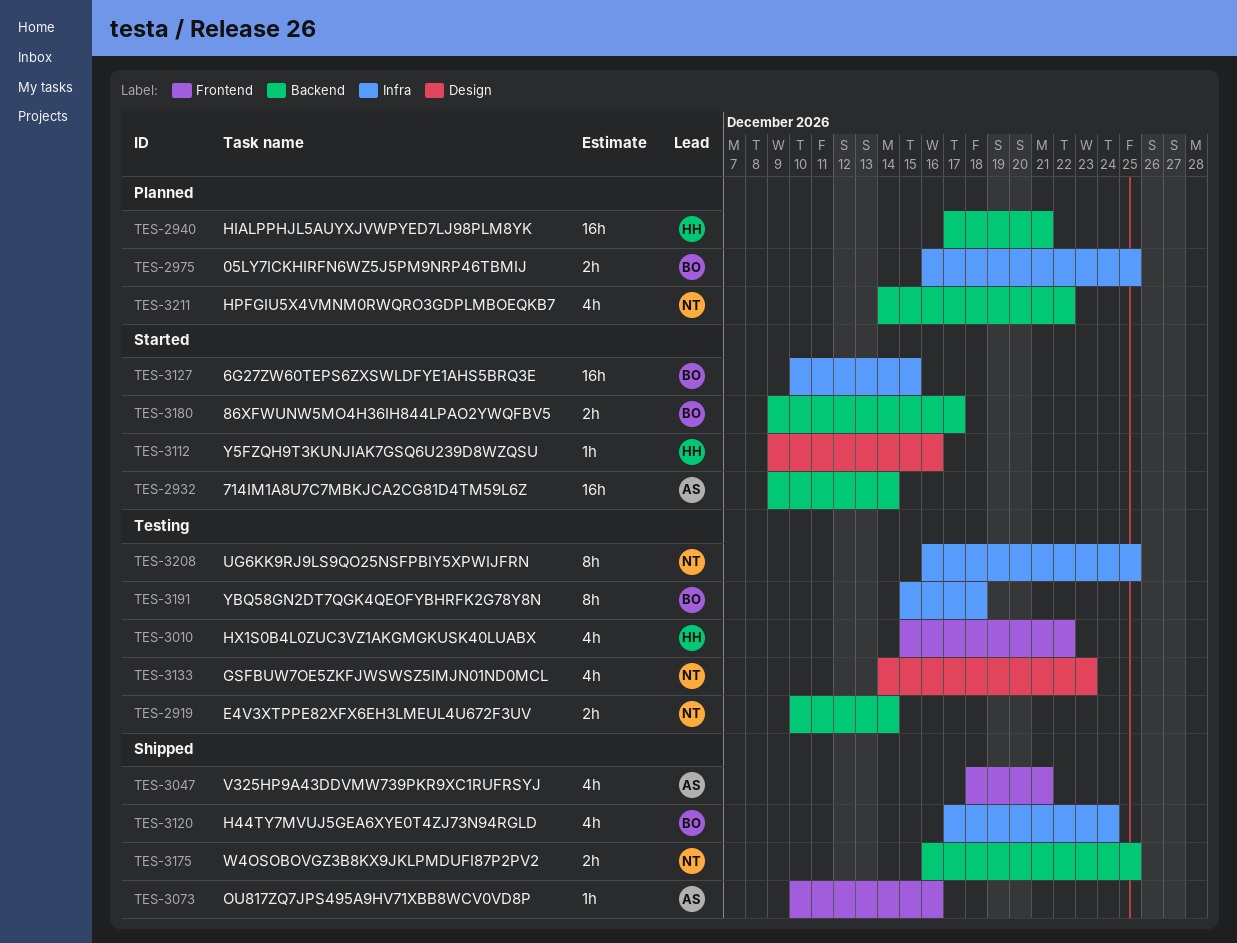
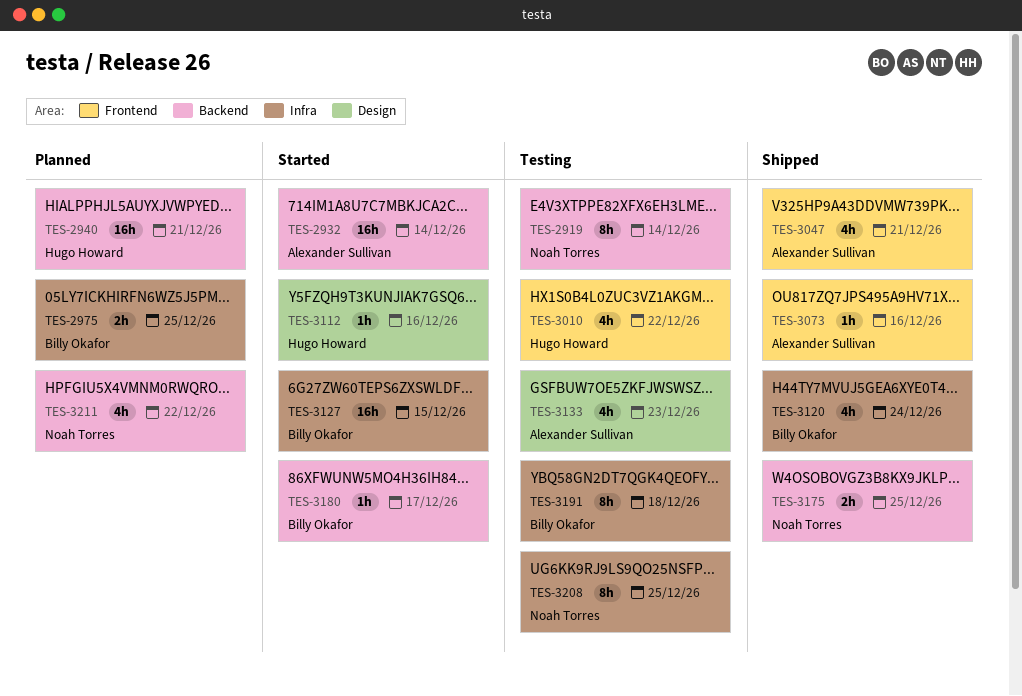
TES-2919, estimate: 2h -> 8h
TES-3133, owner: Noah Torres -> Alexander Sullivan
TES-3180, estimate: 2h -> 1h

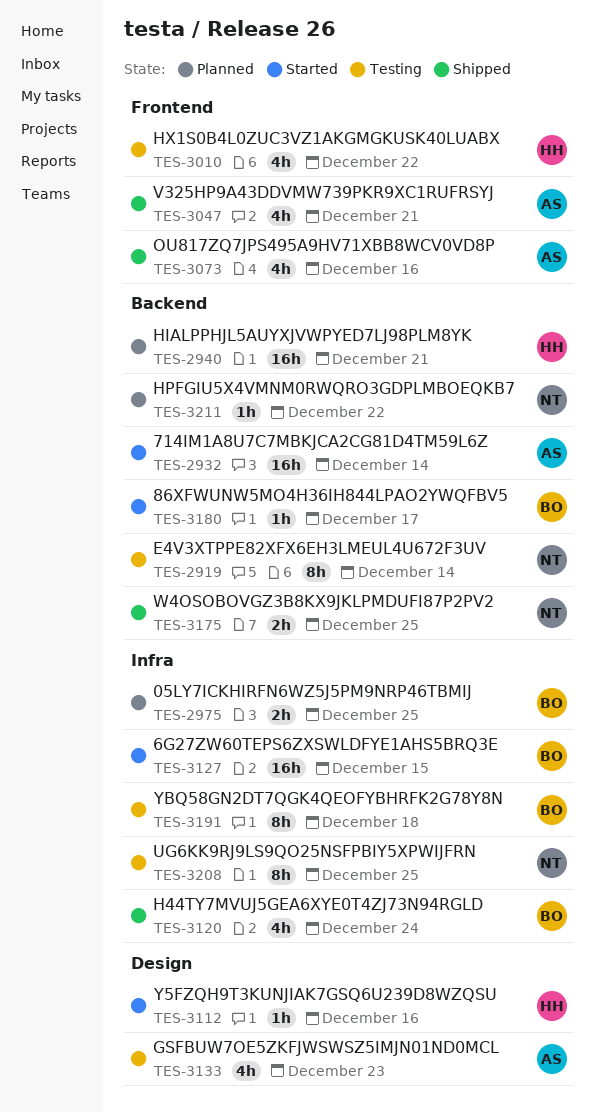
TES-3073, estimate: 1h -> 4h
TES-3211, estimate: 4h -> 1h

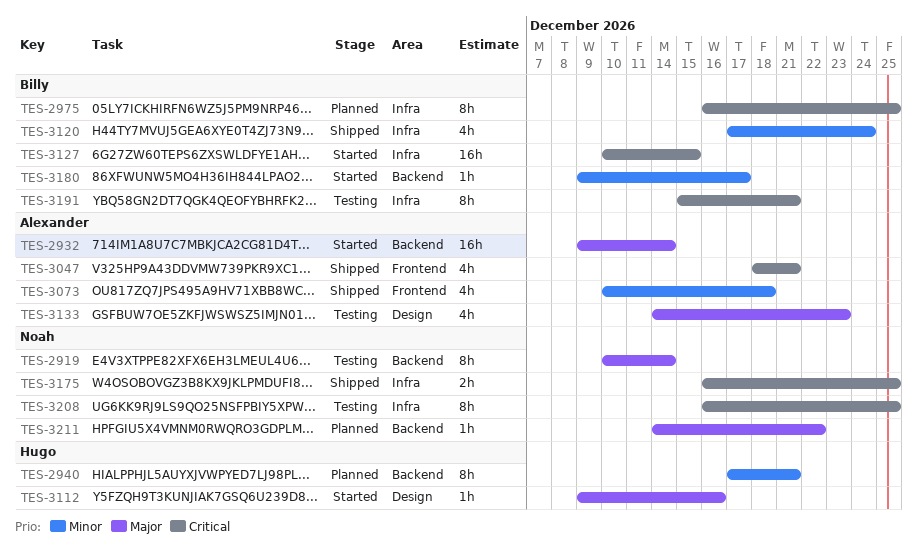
TES-2940, estimate: 16h -> 8h
TES-2975, estimate: 2h -> 8h
TES-3010: present -> none
TES-3073, due: Dec 16 -> Dec 18
TES-3175, label: Backend -> Infra
TES-3191, due: Dec 18 -> Dec 21

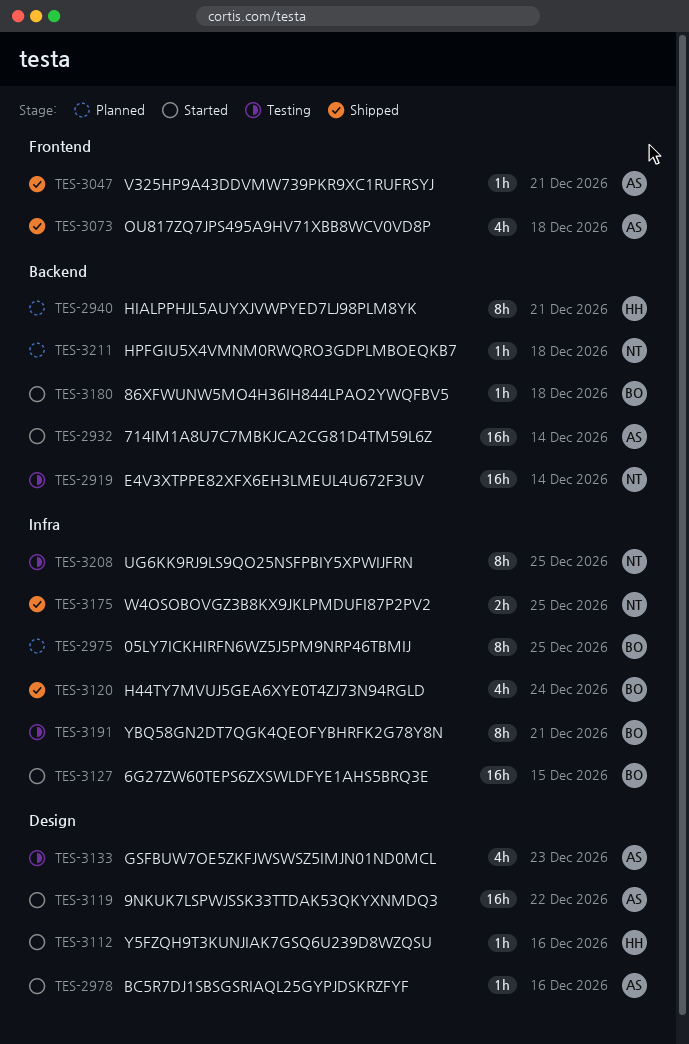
TES-2919, estimate: 8h -> 16h
TES-2978: none -> present
TES-3047, estimate: 4h -> 1h
TES-3119: none -> present
TES-3180, due: Dec 17 -> Dec 18
TES-3211, due: Dec 22 -> Dec 18

